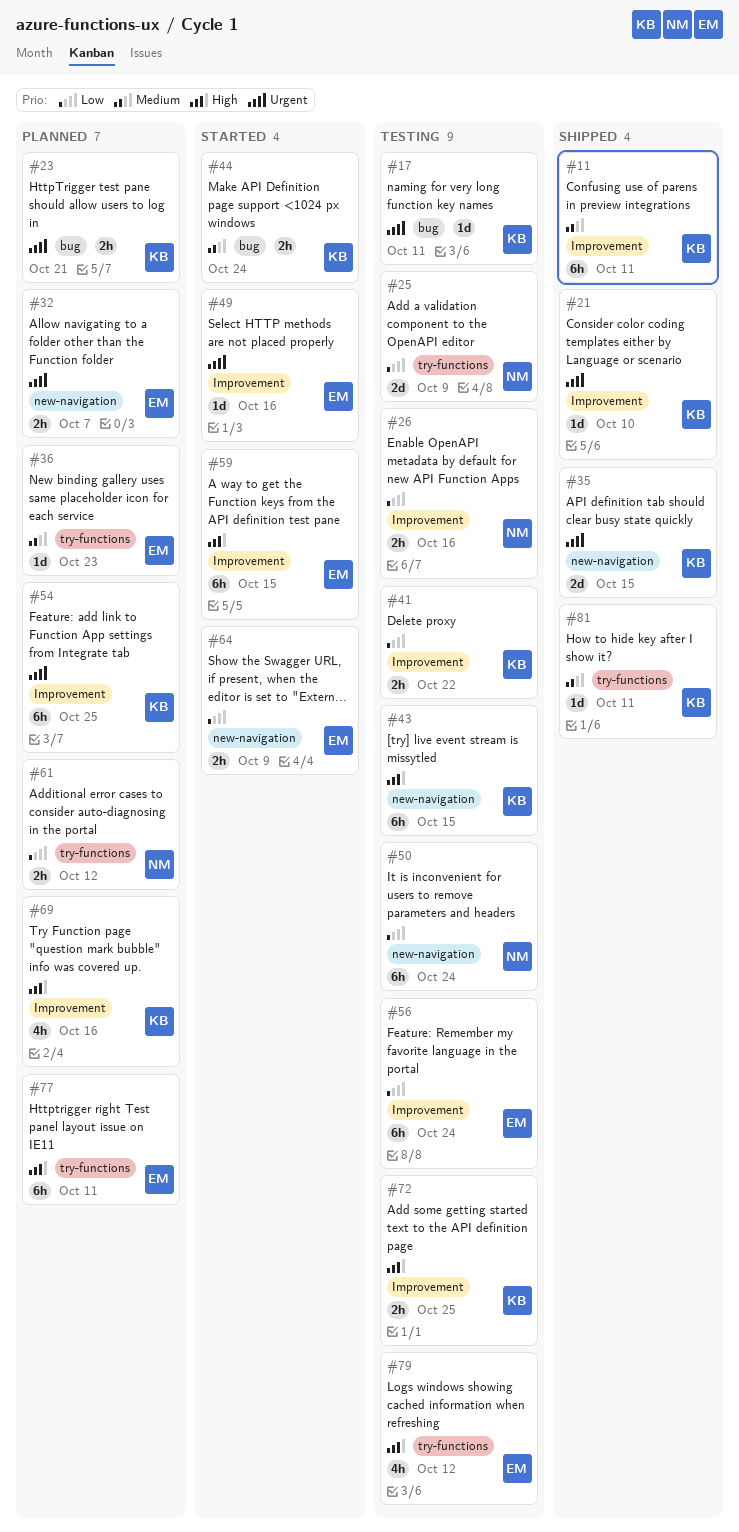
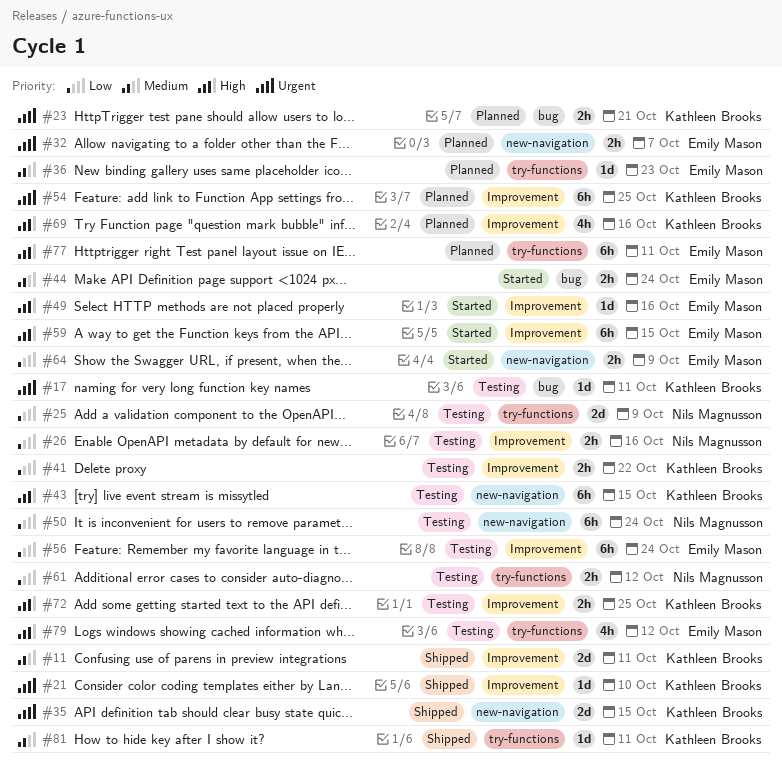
#11, estimate: 6h -> 2d
#44, owner: Kathleen Brooks -> Emily Mason
#49, priority: Urgent -> High
#61, status: Planned -> Testing

